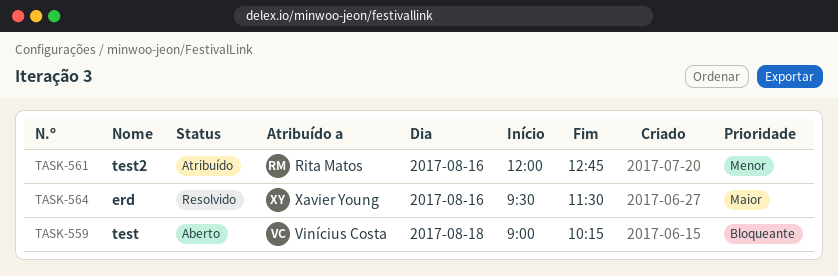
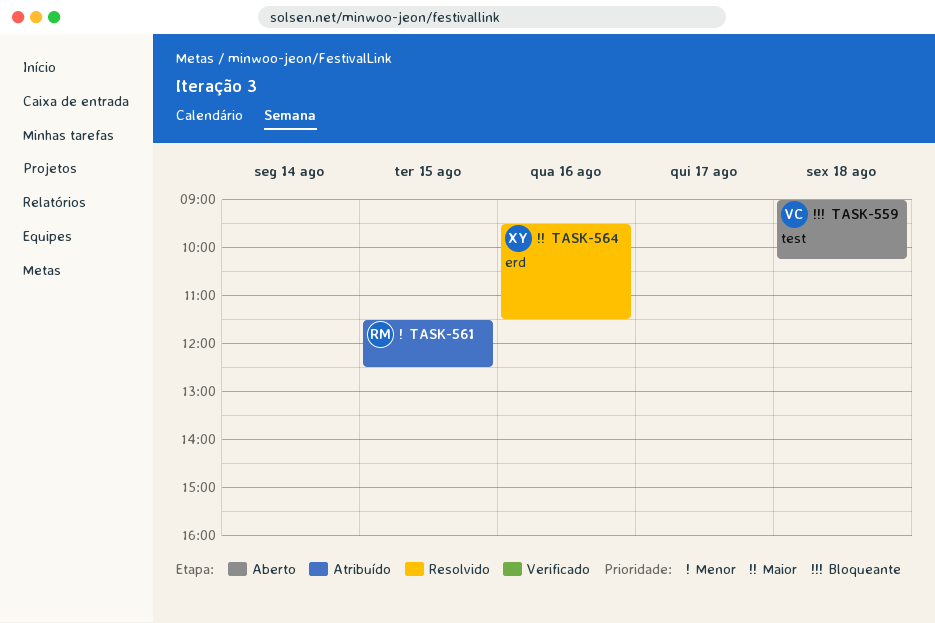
TASK-561, day: Aug 16 -> Aug 15
TASK-561, begins: 12:00 -> 11:30
TASK-561, ends: 12:45 -> 12:30

